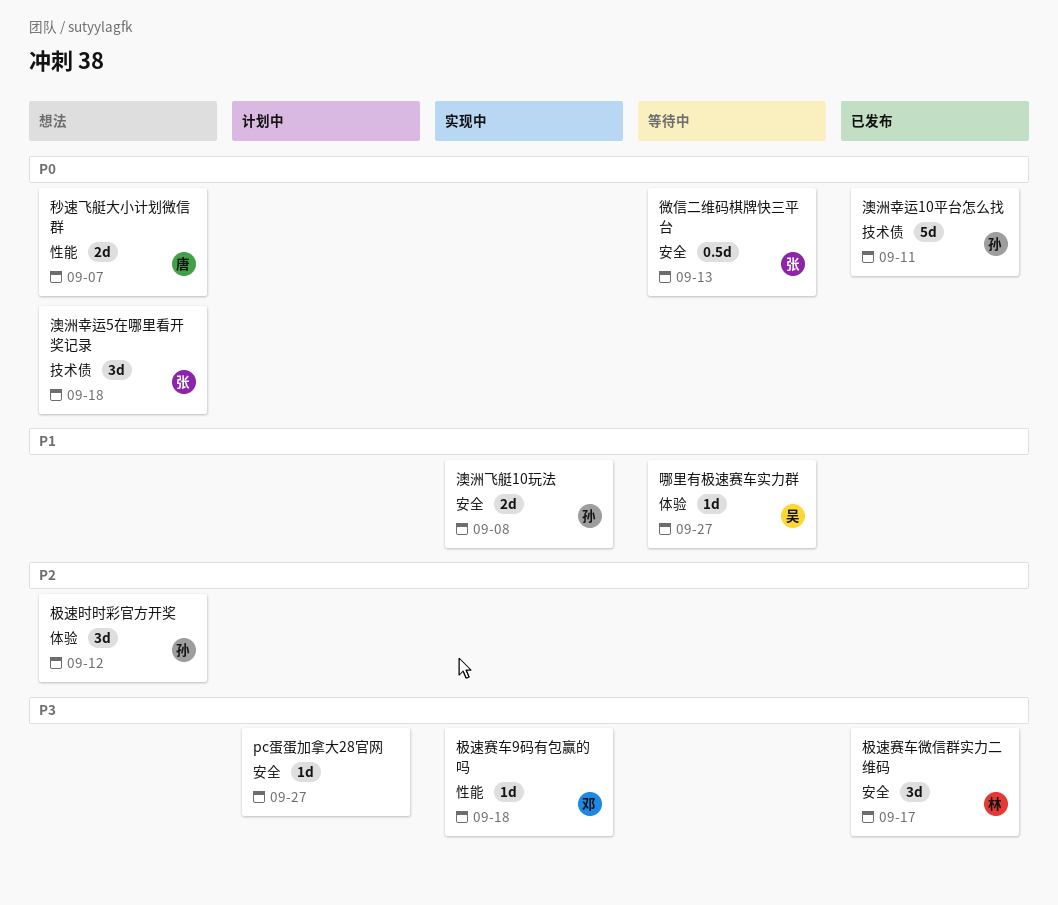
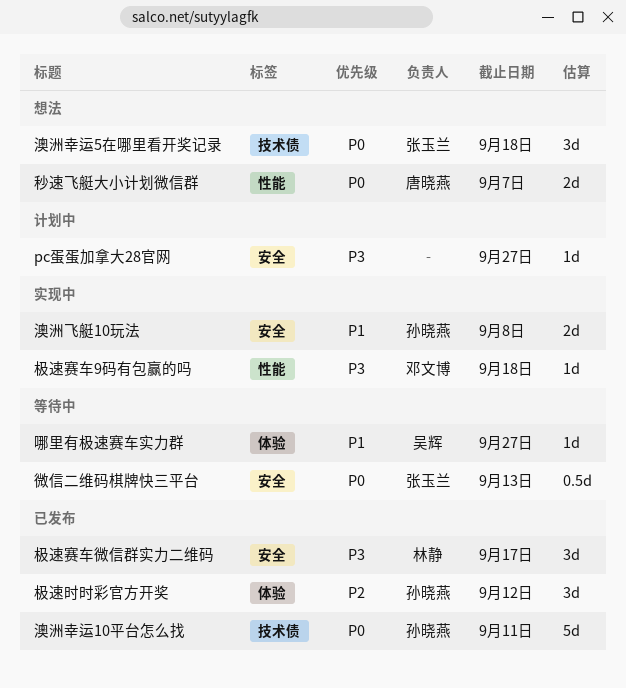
极速时时彩官方开奖, status: 想法 -> 已发布

